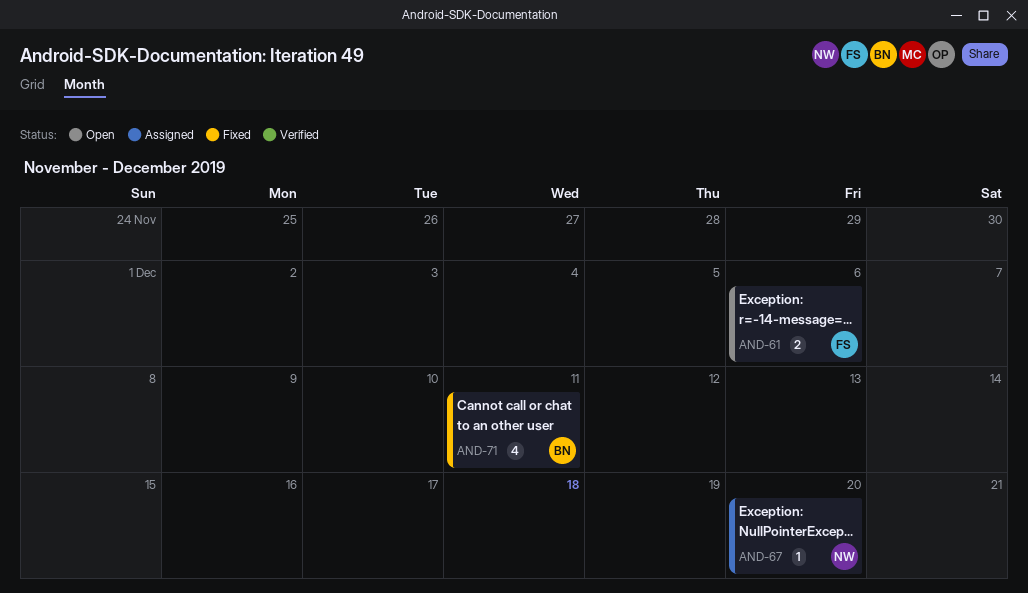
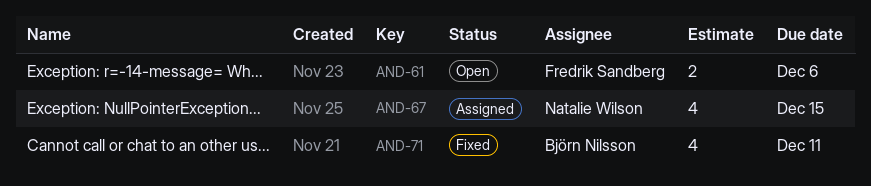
AND-67, estimate: 1 -> 4
AND-67, due: Dec 20 -> Dec 15

